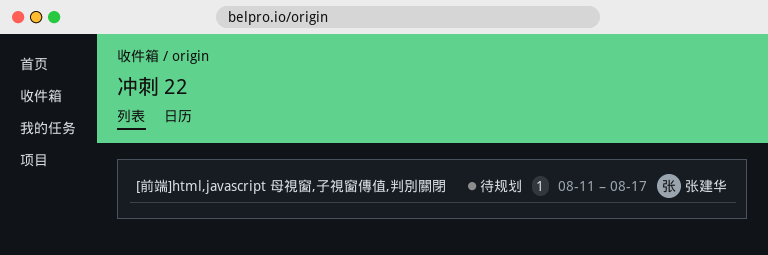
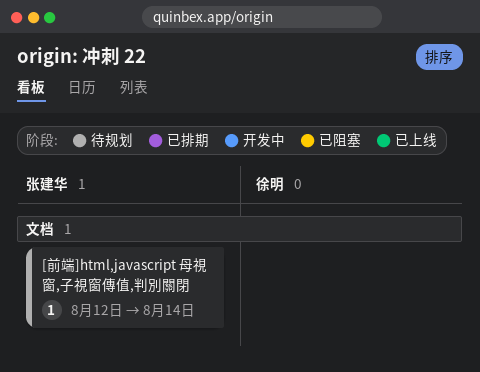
[前端]html,javascript 母視窗,子視窗傳值,判別關閉, start: Aug 11 -> Aug 12
[前端]html,javascript 母視窗,子視窗傳值,判別關閉, due: Aug 17 -> Aug 14

